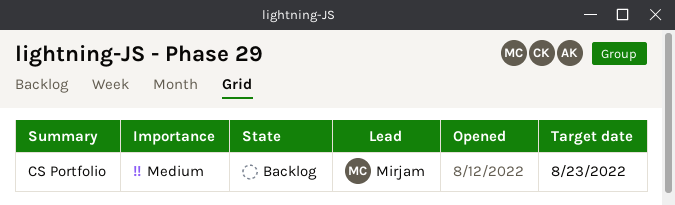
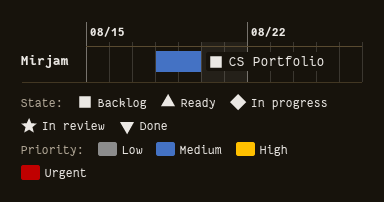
CS Portfolio, due: Aug 23 -> Aug 19

